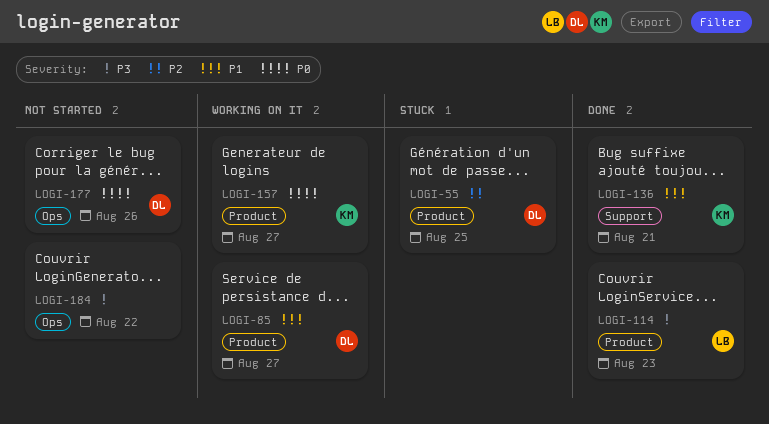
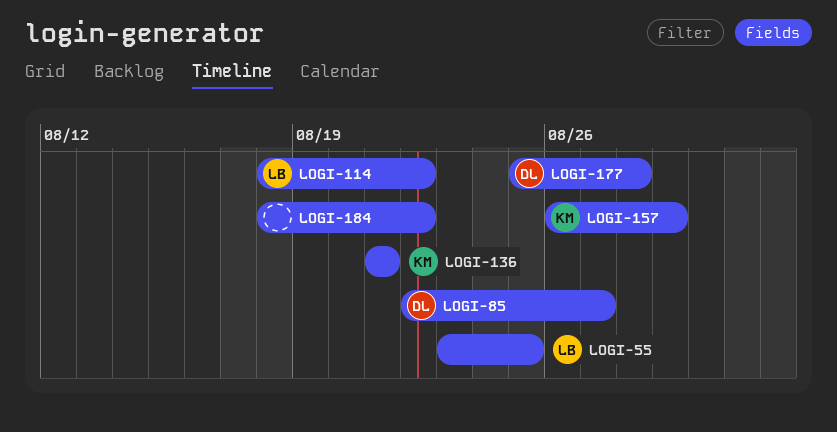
LOGI-55, owner: DL -> LB
LOGI-114, due: Aug 23 -> Aug 22
LOGI-157, due: Aug 27 -> Aug 29
LOGI-177, due: Aug 26 -> Aug 28

